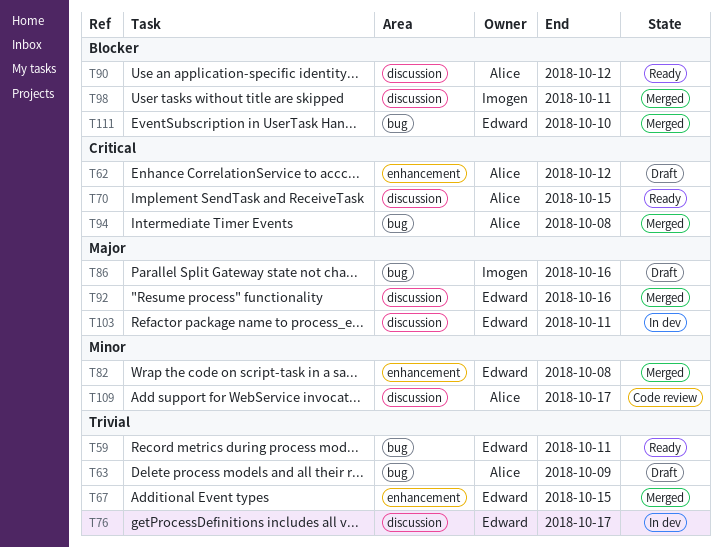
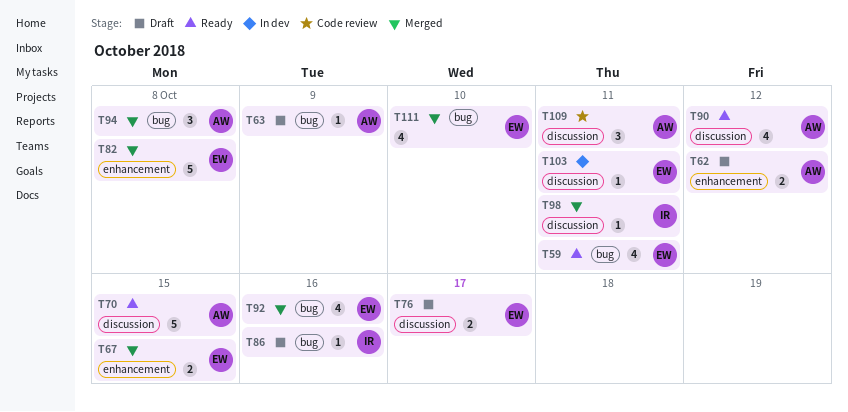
T76, status: In dev -> Draft
T92, label: discussion -> bug
T109, due: Oct 17 -> Oct 11

